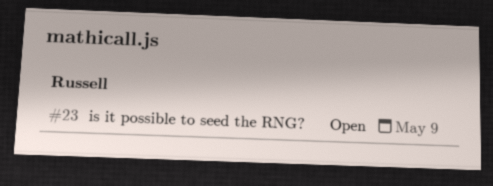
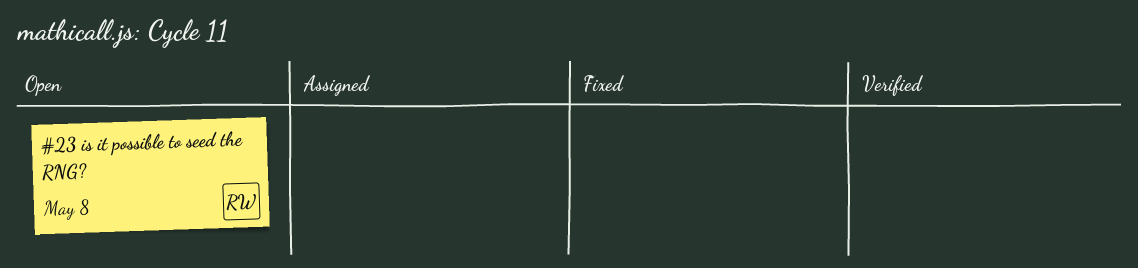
#23, due: May 9 -> May 8

